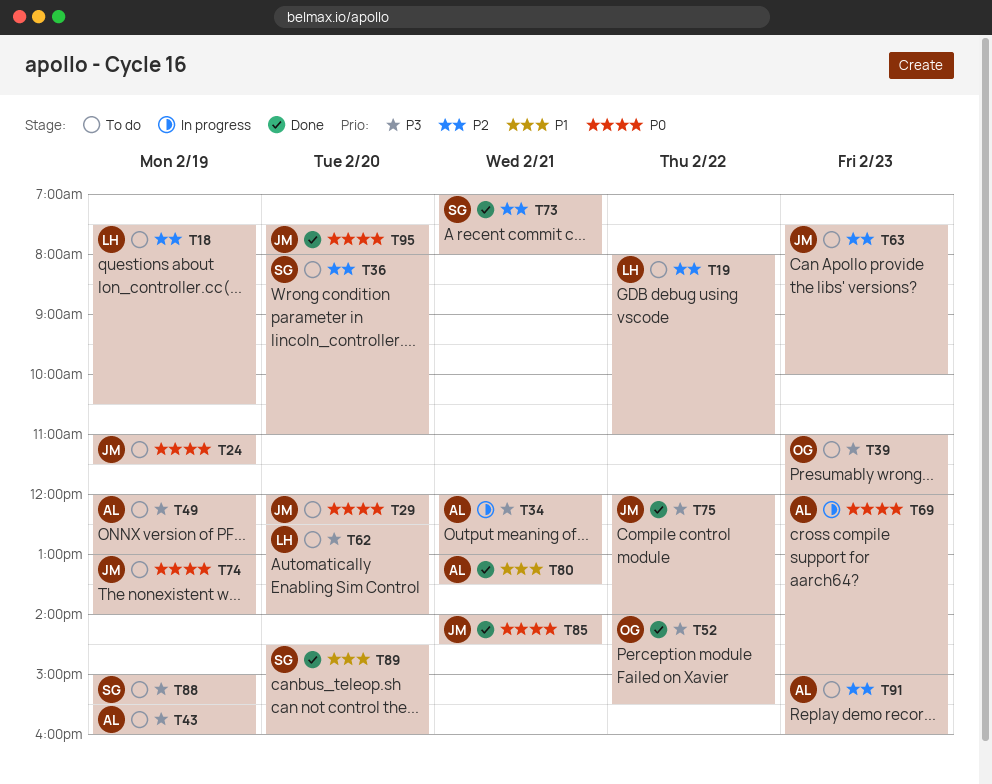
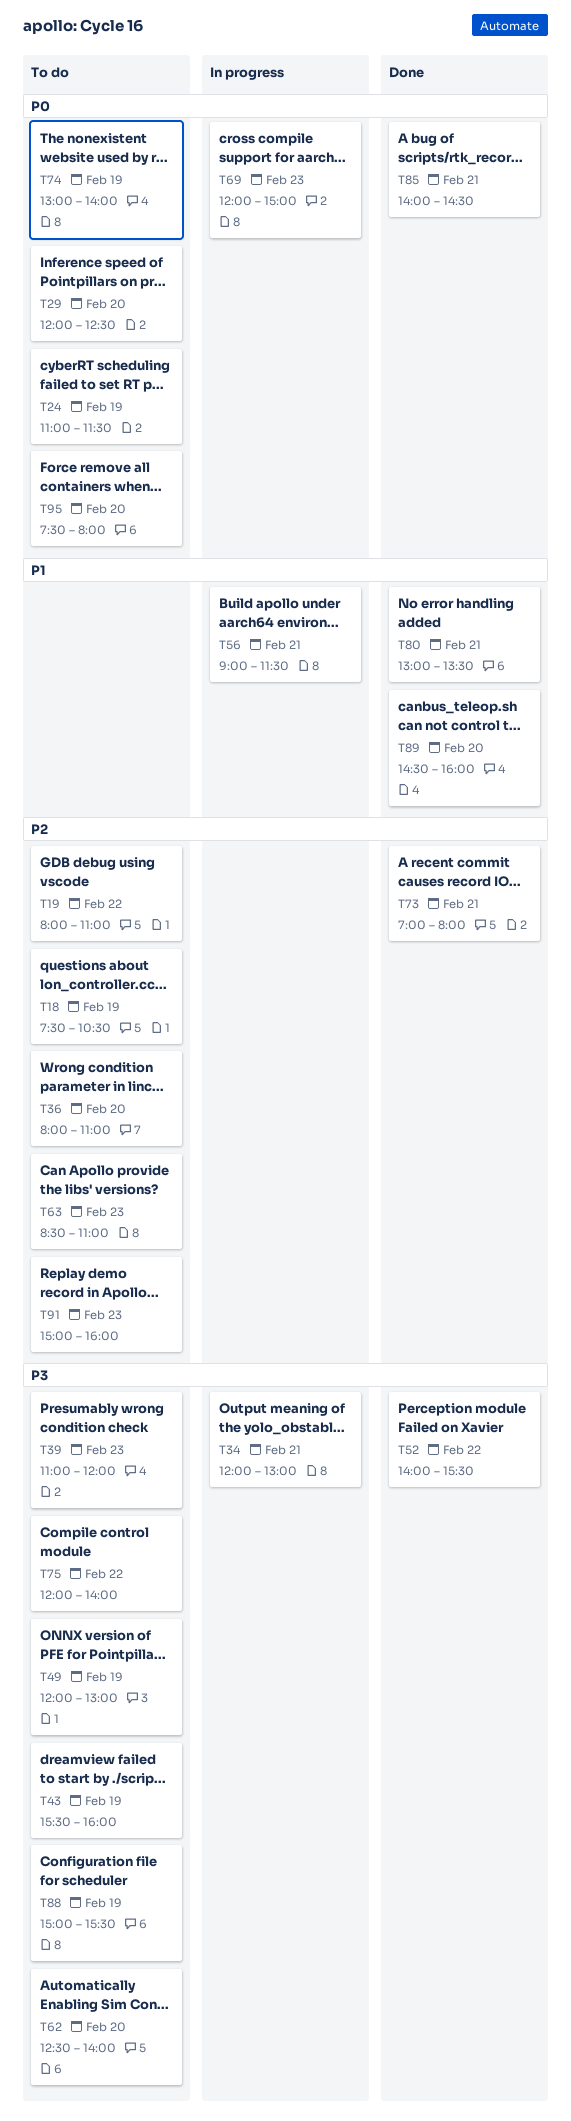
T56: none -> present
T63, begins: 07:30 -> 08:30
T63, ends: 10:00 -> 11:00
T75, status: Done -> To do
T95, status: Done -> To do

